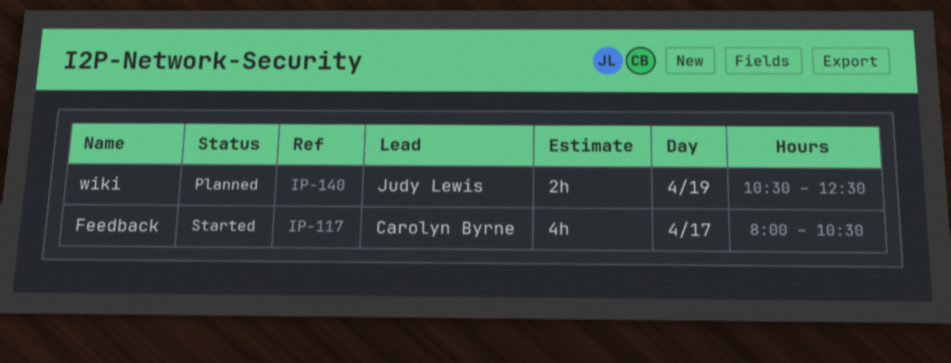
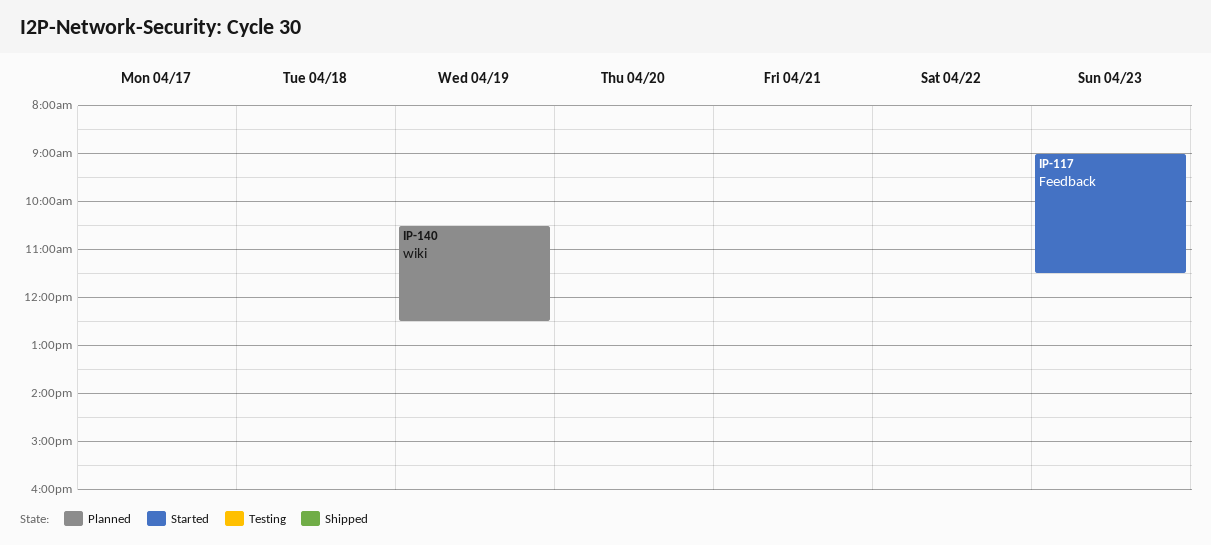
IP-117, day: Apr 17 -> Apr 23
IP-117, begins: 08:00 -> 09:00
IP-117, ends: 10:30 -> 11:30

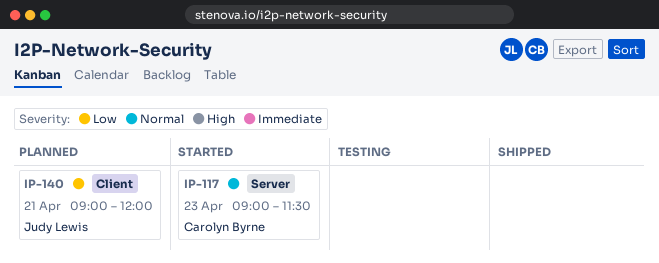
IP-140, day: Apr 19 -> Apr 21
IP-140, begins: 10:30 -> 09:00
IP-140, ends: 12:30 -> 12:00

